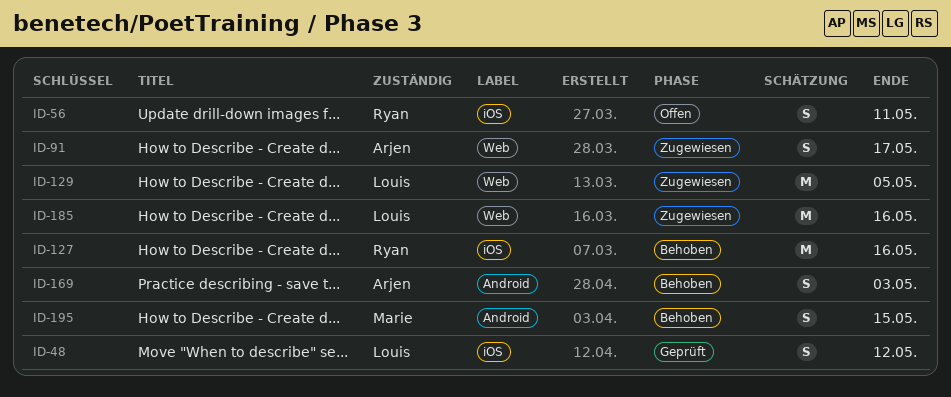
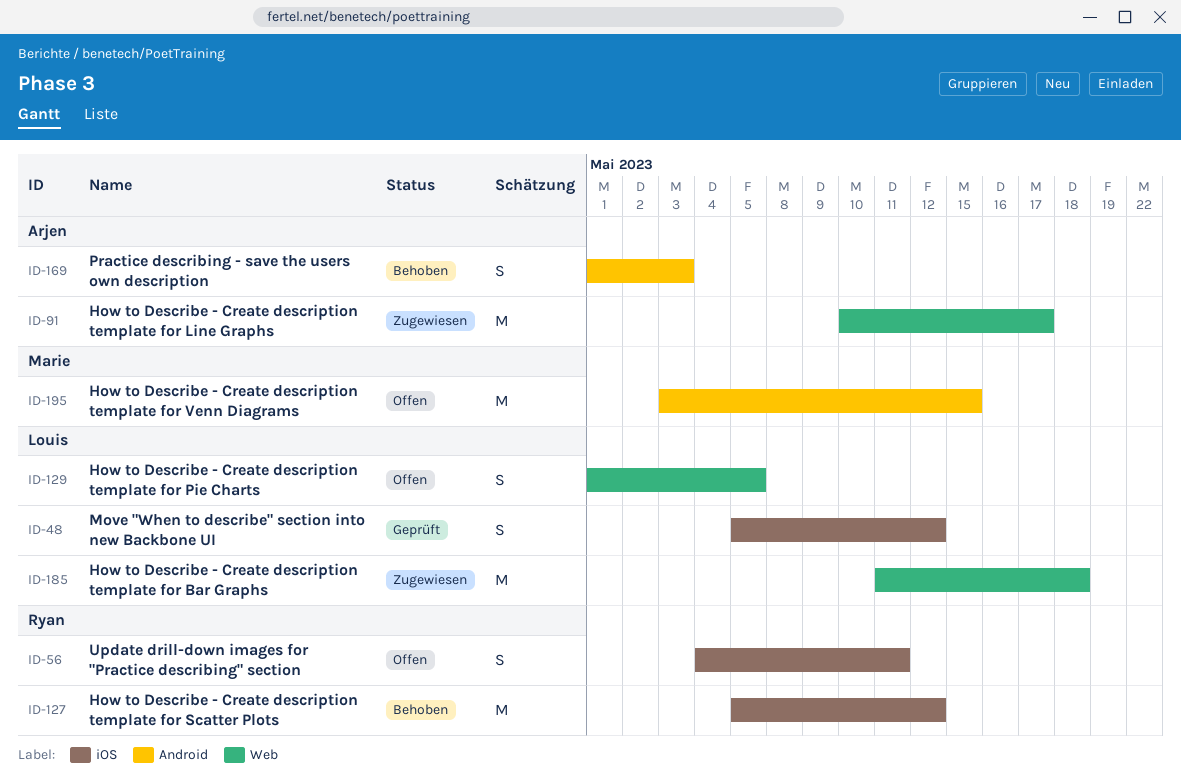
ID-91, estimate: S -> M
ID-127, due: May 16 -> May 12
ID-129, status: Zugewiesen -> Offen
ID-129, estimate: M -> S
ID-185, due: May 16 -> May 18
ID-195, status: Behoben -> Offen
ID-195, estimate: S -> M

